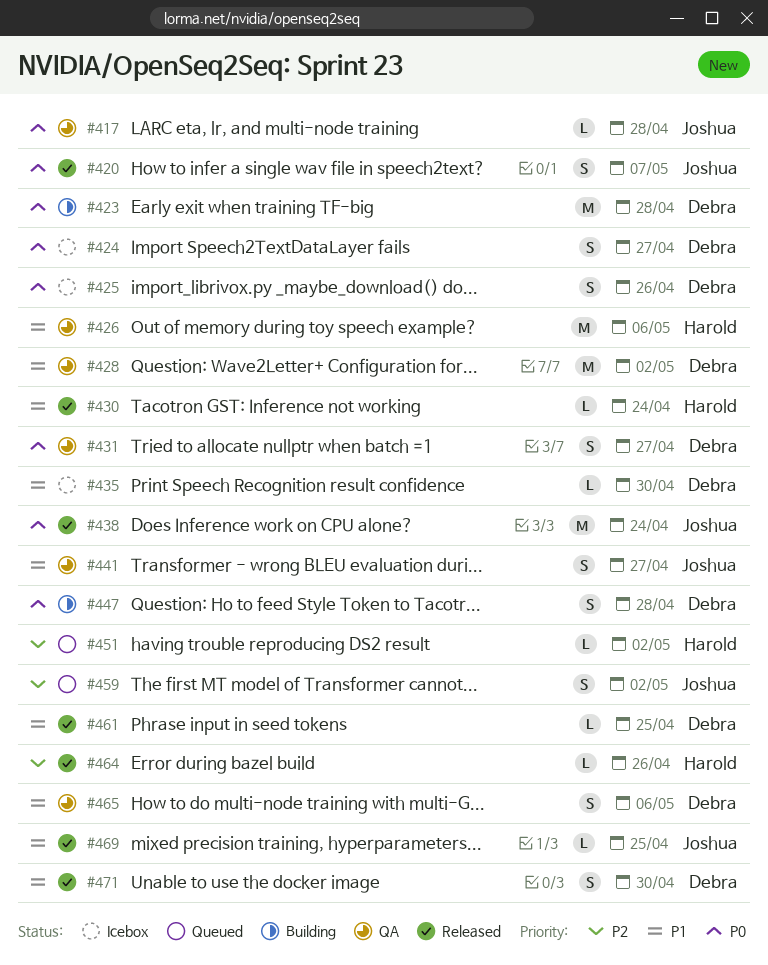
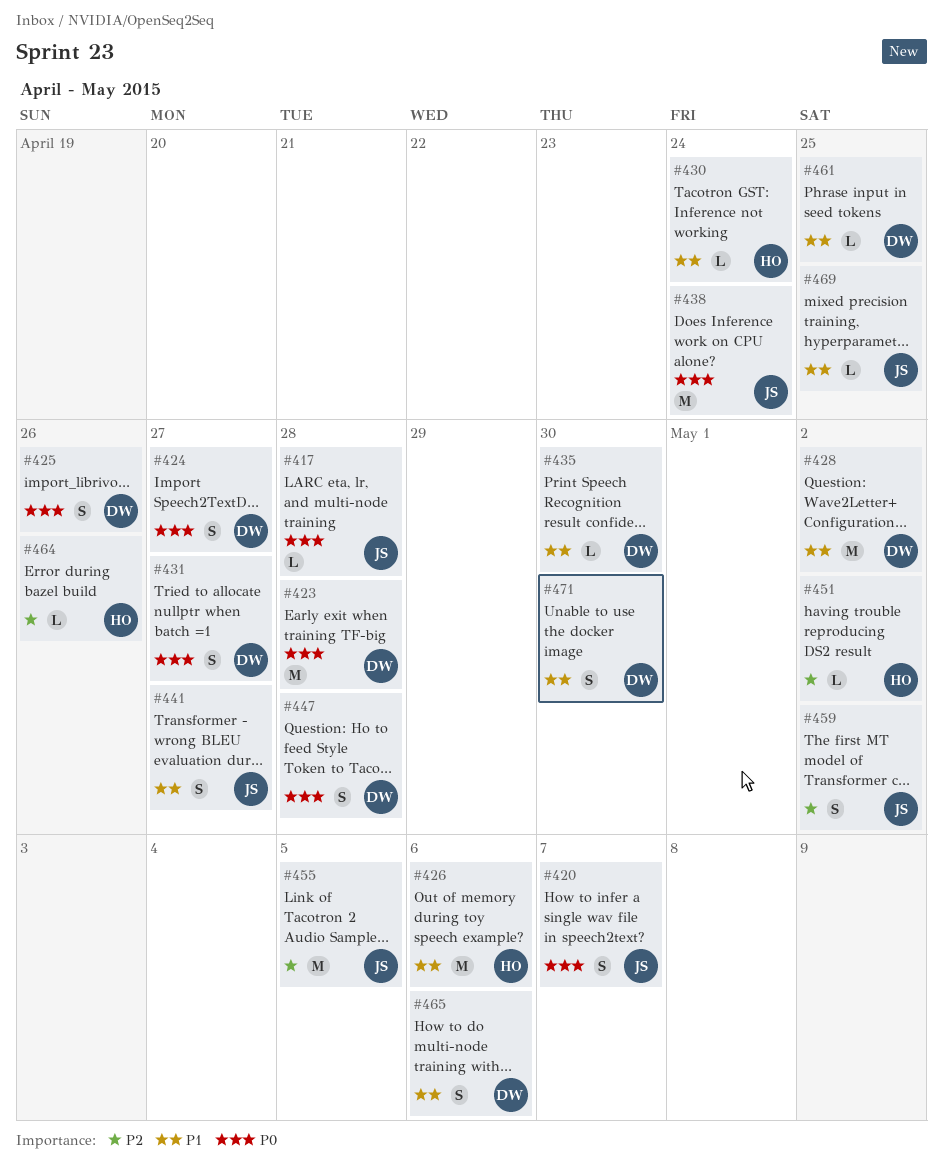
#455: none -> present

